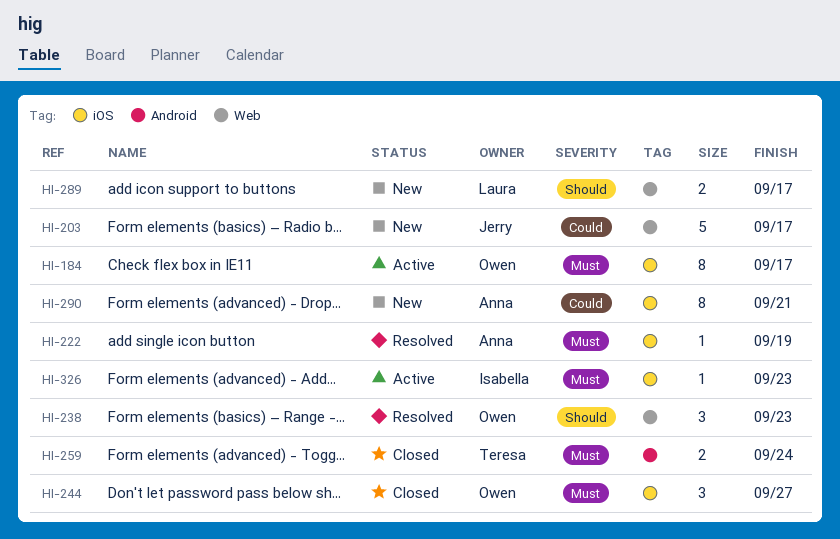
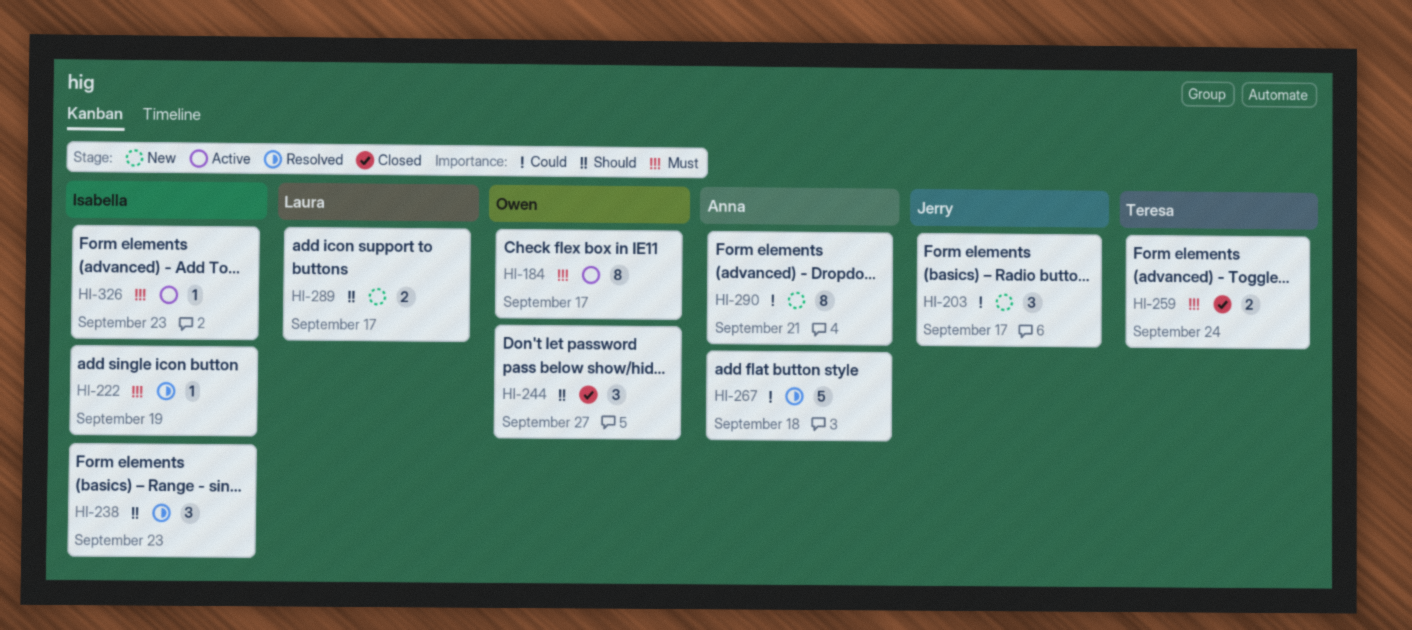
HI-203, estimate: 5 -> 3
HI-222, owner: Anna -> Isabella
HI-238, owner: Owen -> Isabella
HI-244, priority: Must -> Should
HI-267: none -> present

